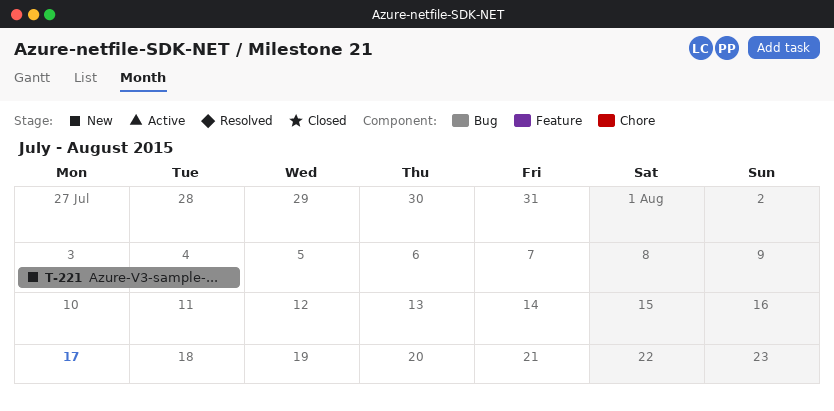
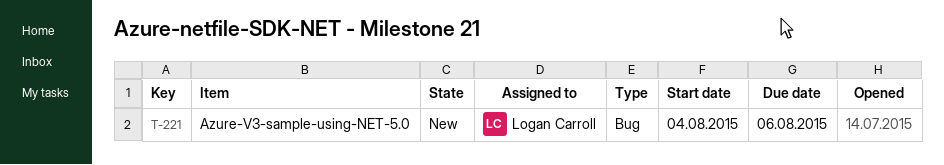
T-221, start: Aug 3 -> Aug 4
T-221, due: Aug 4 -> Aug 6

